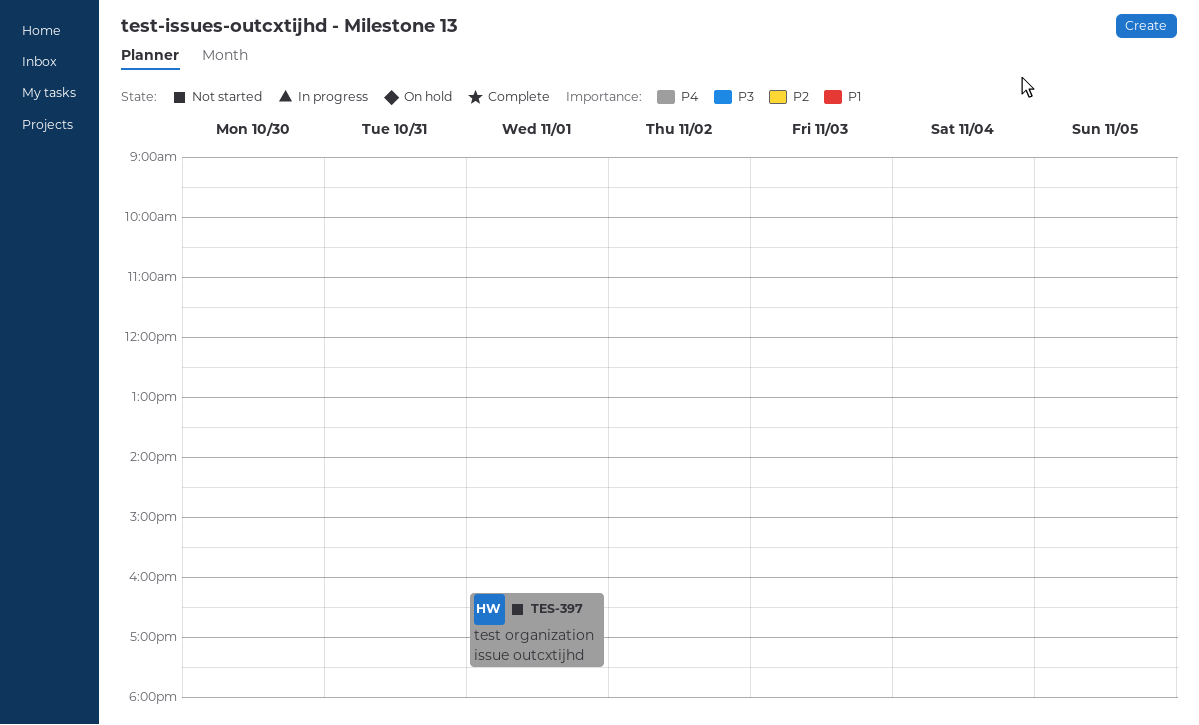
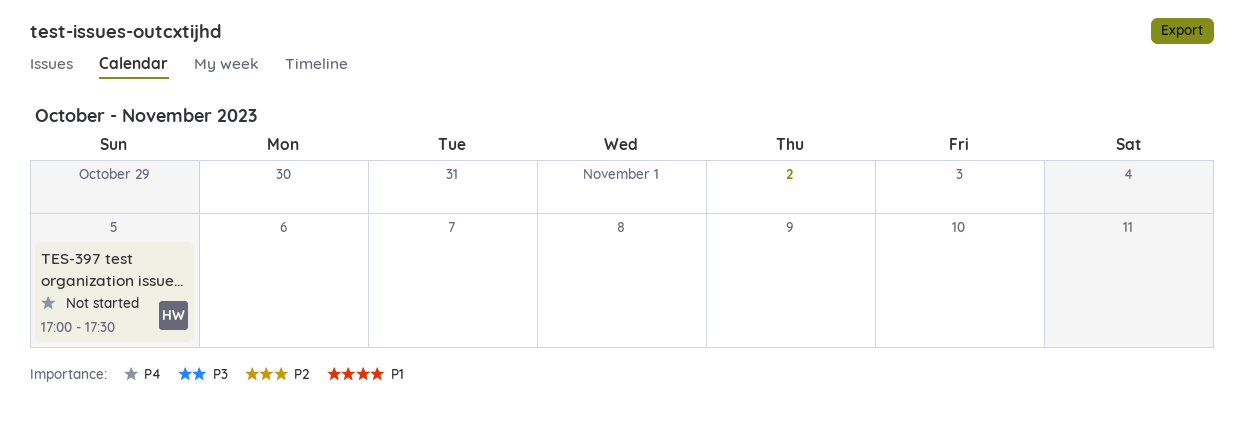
TES-397, day: Nov 1 -> Nov 5
TES-397, begins: 16:15 -> 17:00

